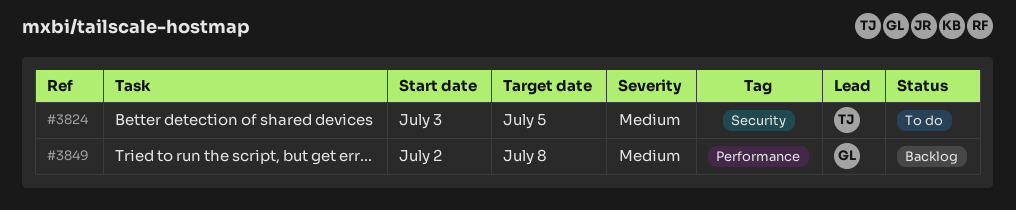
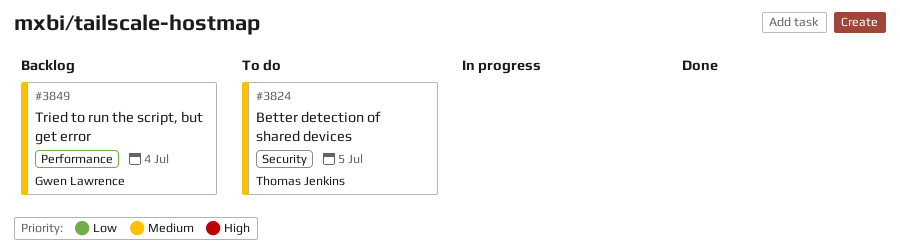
#3849, due: Jul 8 -> Jul 4

